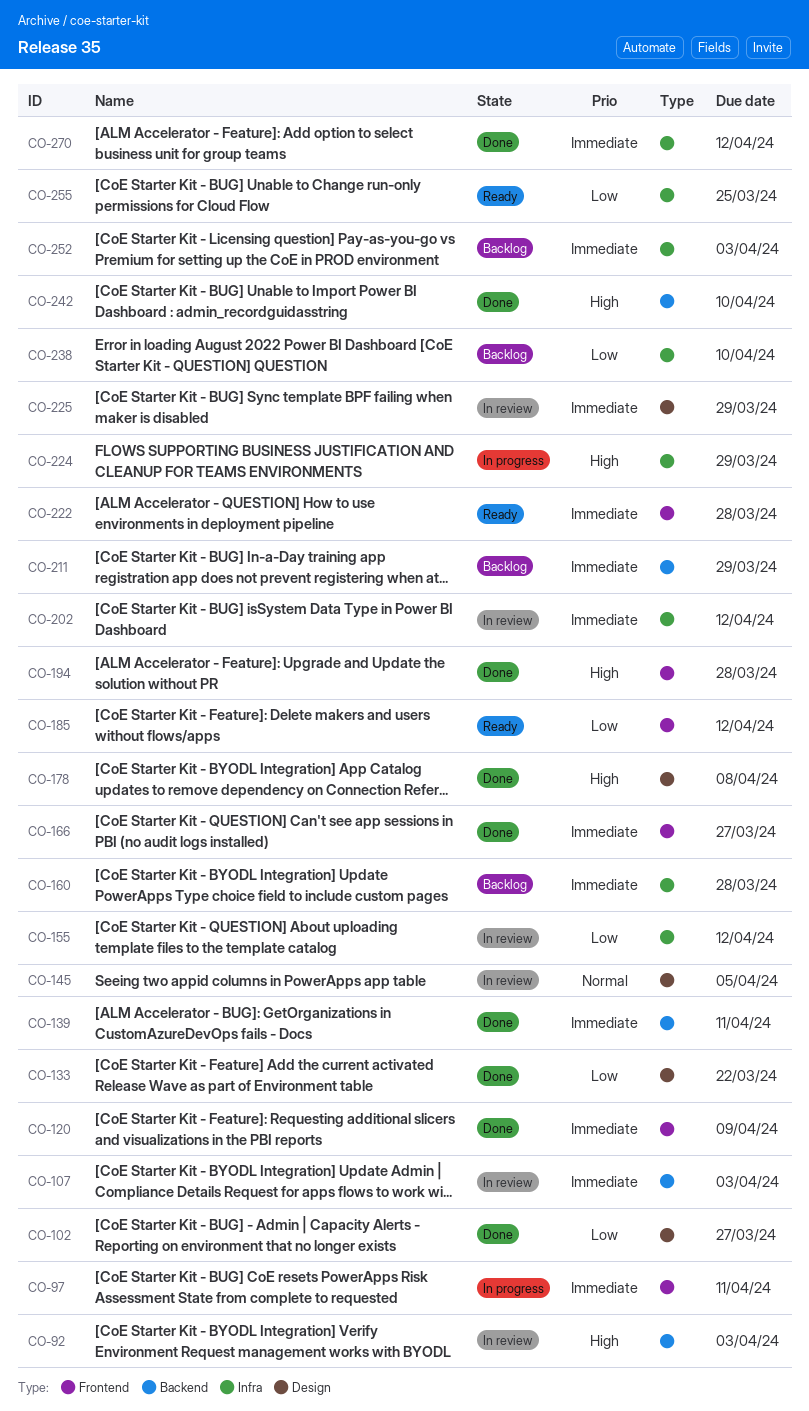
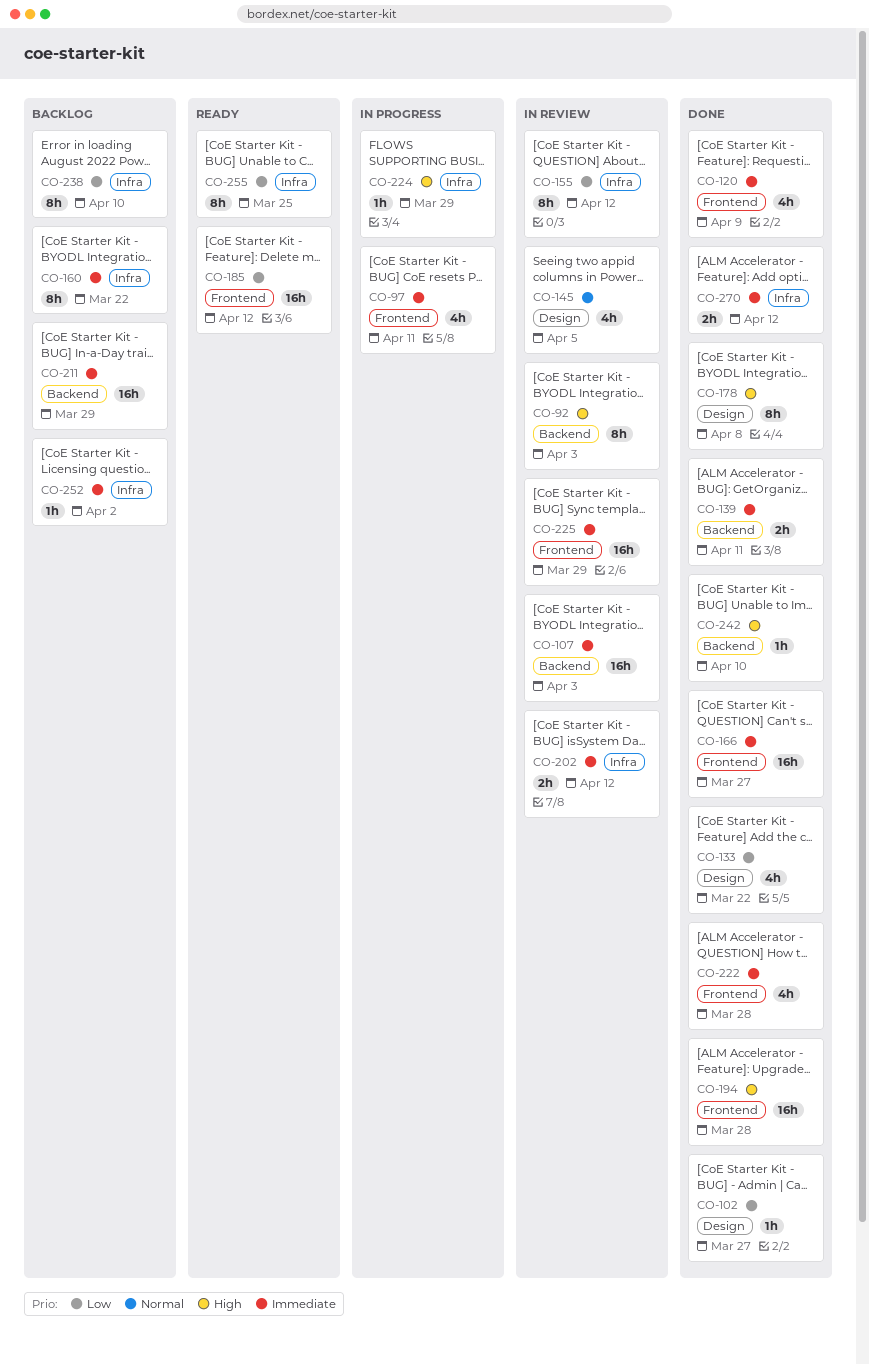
CO-160, due: Mar 28 -> Mar 22
CO-222, status: Ready -> Done
CO-225, label: Design -> Frontend
CO-252, due: Apr 3 -> Apr 2

